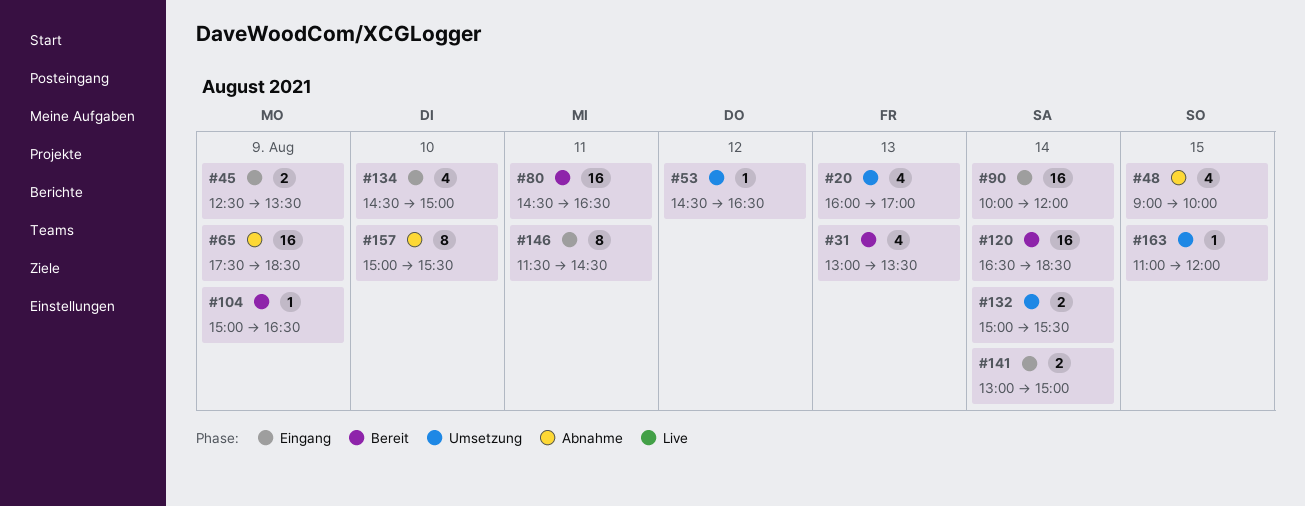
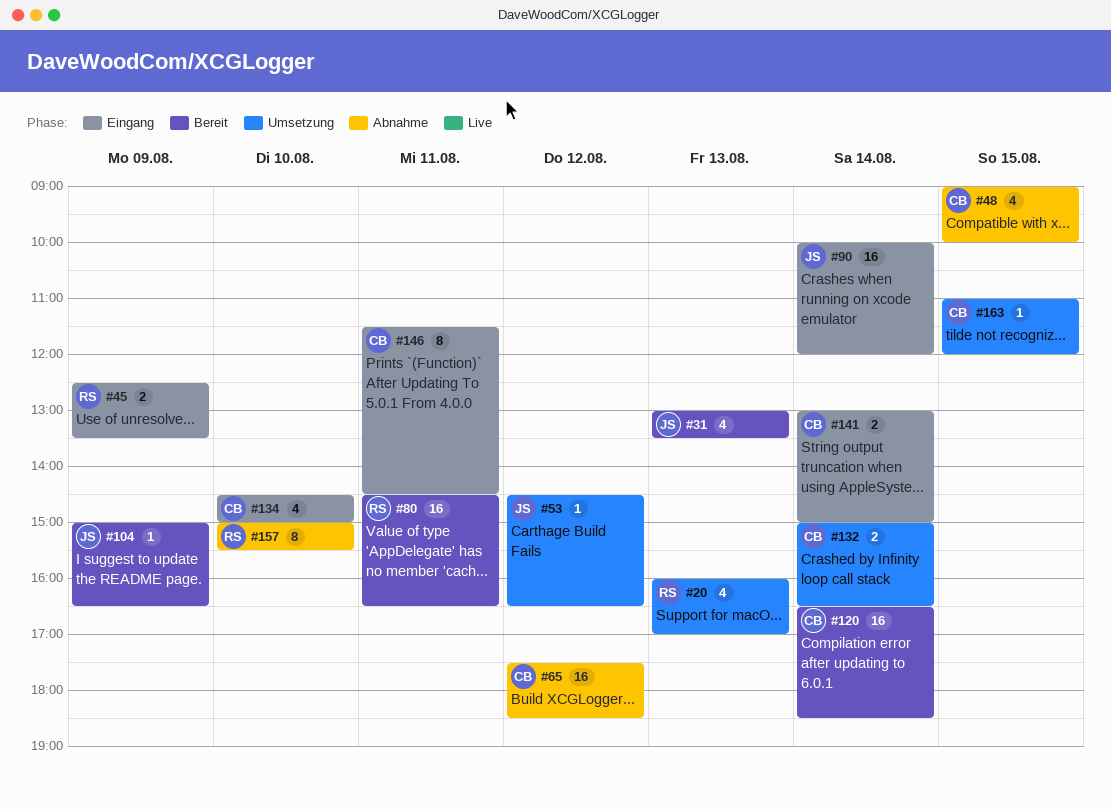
#65, day: Aug 9 -> Aug 12
#132, ends: 15:30 -> 16:30

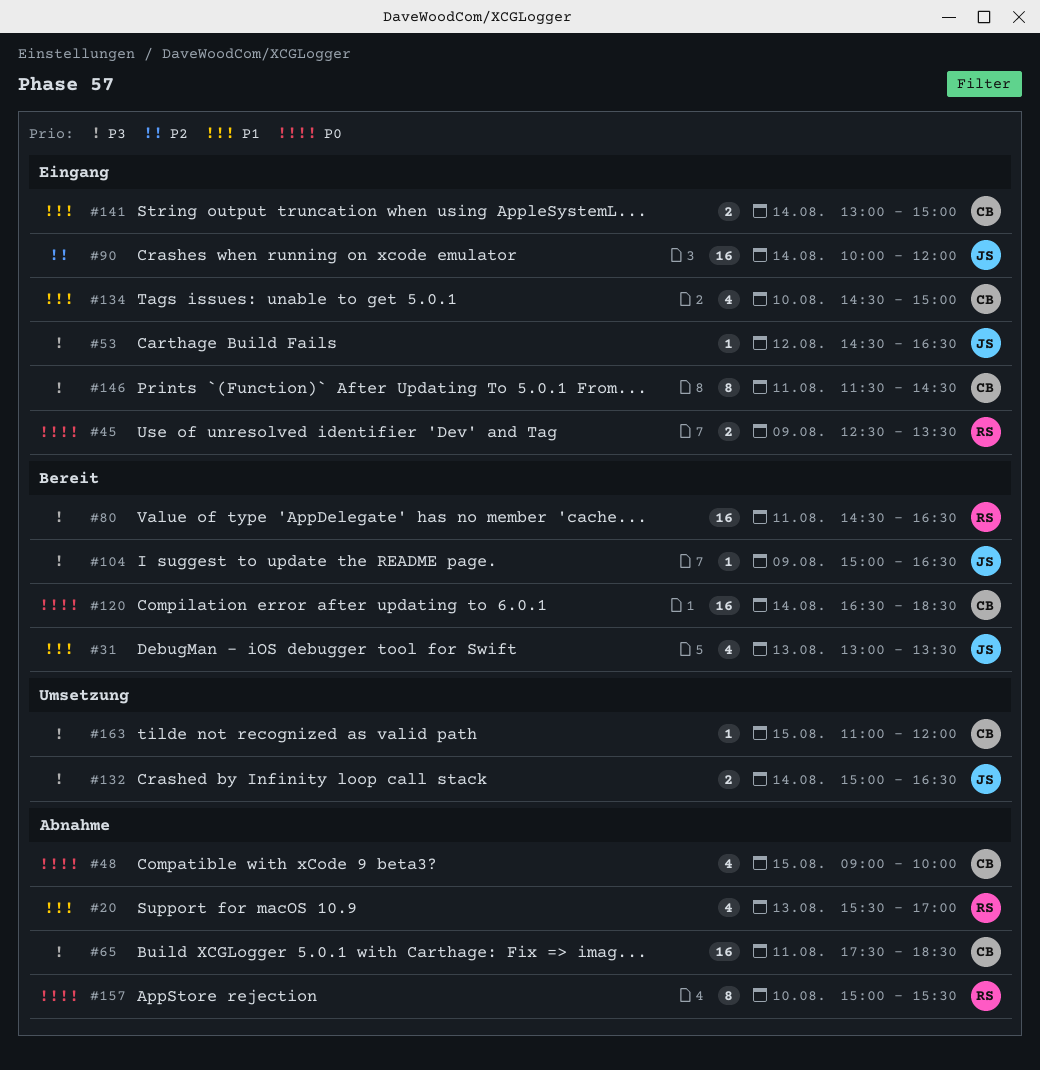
#20, status: Umsetzung -> Abnahme
#20, begins: 16:00 -> 15:30
#53, status: Umsetzung -> Eingang
#65, day: Aug 12 -> Aug 11
#132, owner: CB -> JS

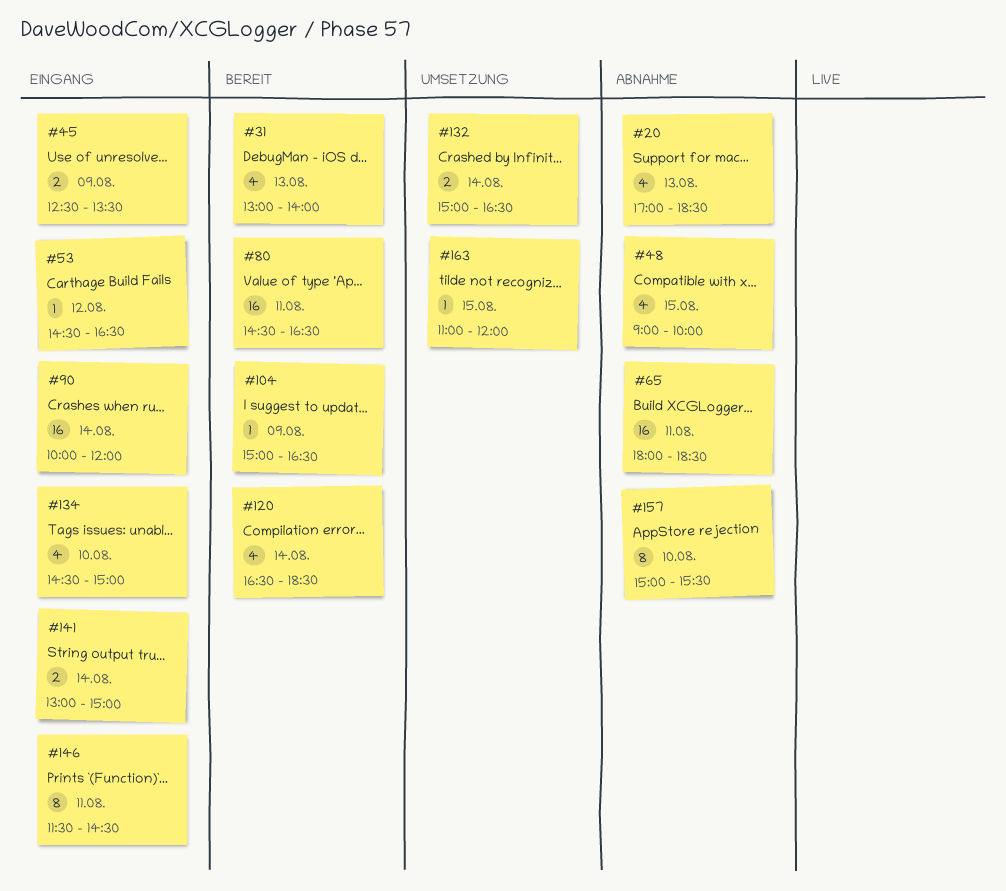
#20, begins: 15:30 -> 17:00
#20, ends: 17:00 -> 18:30
#31, ends: 13:30 -> 14:00
#65, begins: 17:30 -> 18:00
#120, estimate: 16 -> 4

